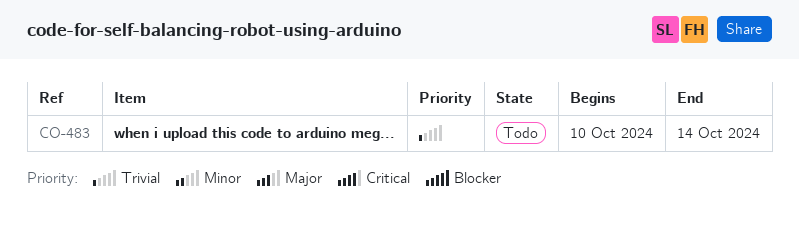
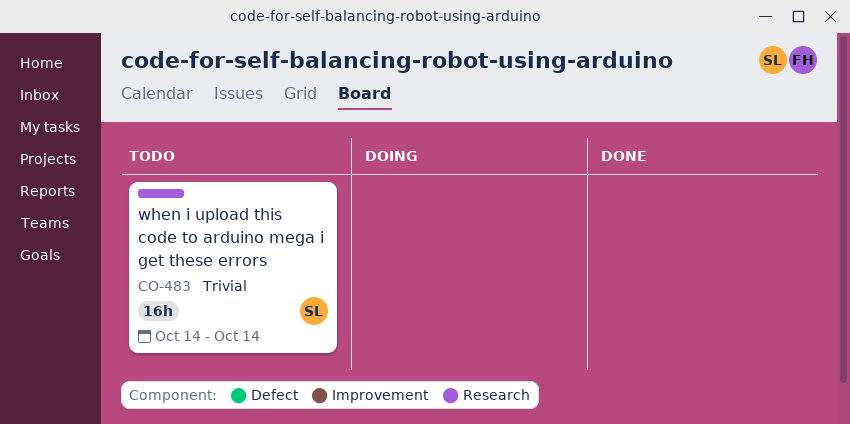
CO-483, start: Oct 10 -> Oct 14

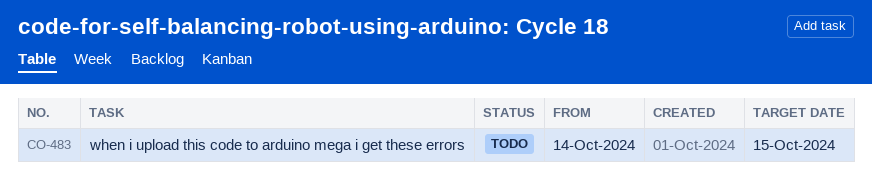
CO-483, due: Oct 14 -> Oct 15

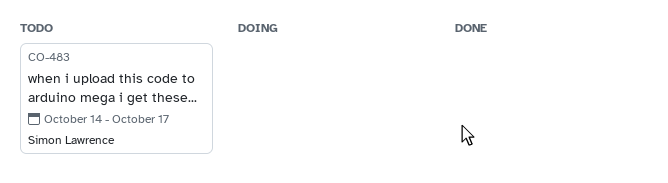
CO-483, due: Oct 15 -> Oct 17

